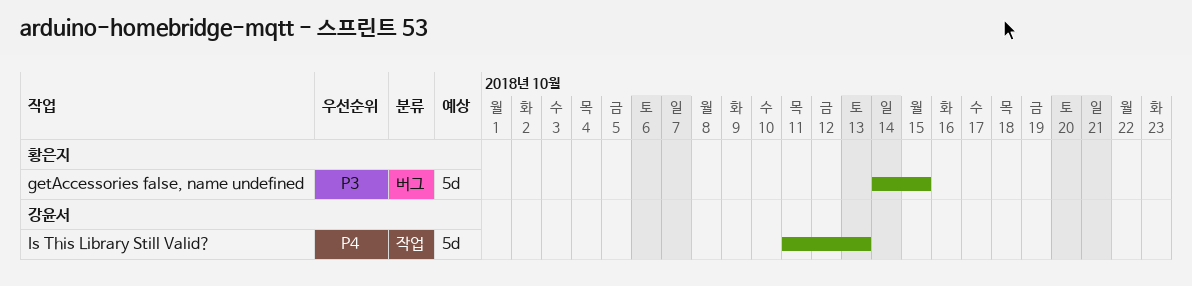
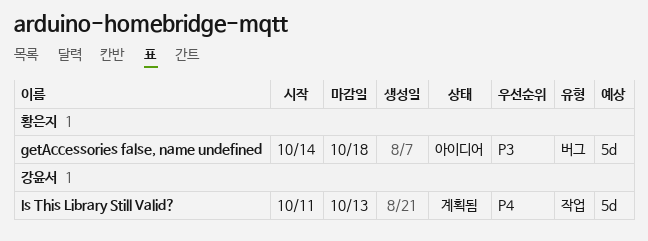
getAccessories false, name undefined, due: Oct 15 -> Oct 18

